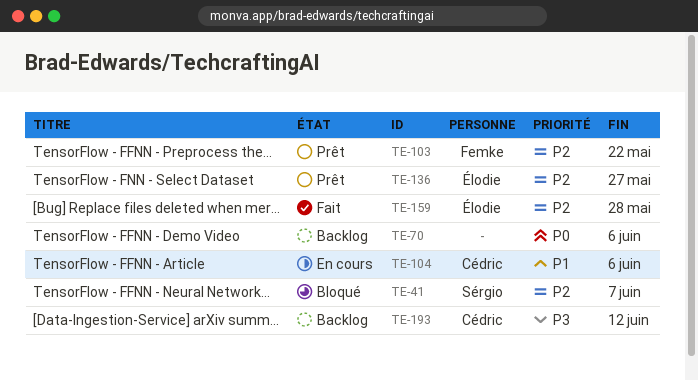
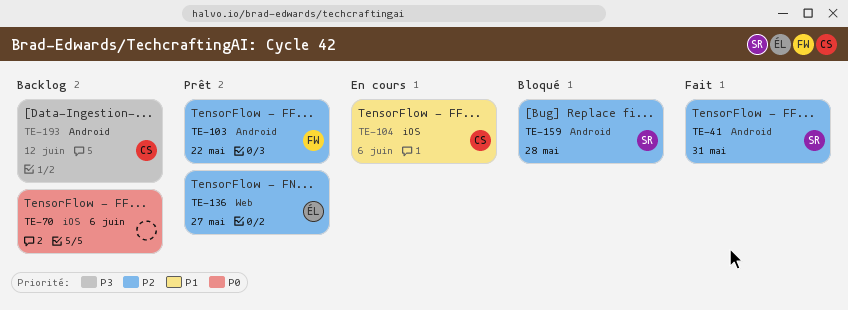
TE-41, status: Bloqué -> Fait
TE-41, due: Jun 7 -> May 31
TE-159, status: Fait -> Bloqué
TE-159, owner: Élodie -> Sérgio

